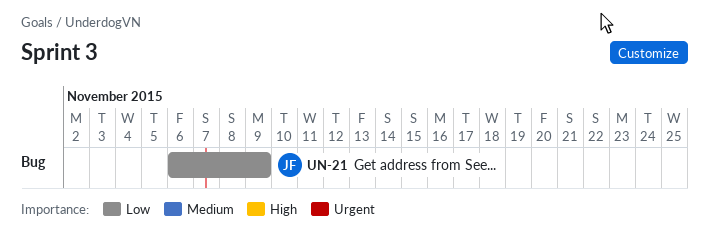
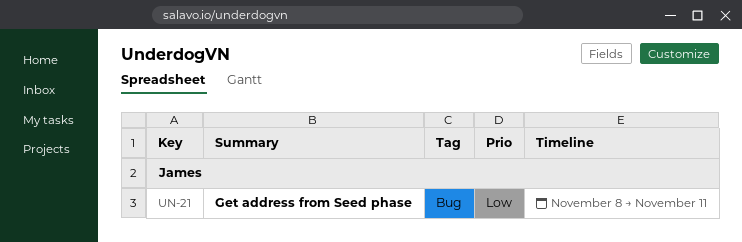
UN-21, start: Nov 6 -> Nov 8
UN-21, due: Nov 9 -> Nov 11

